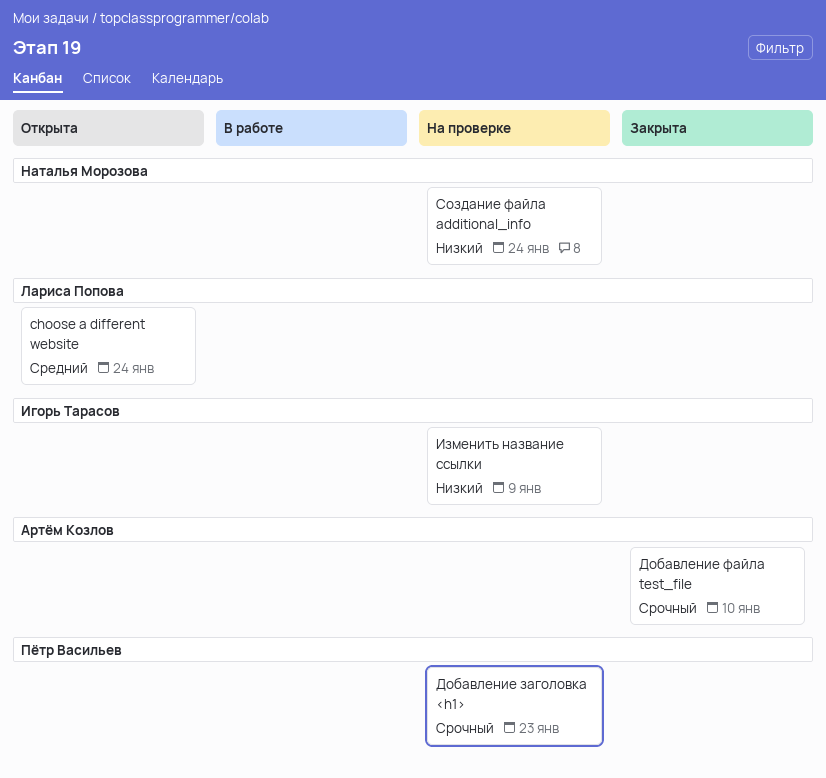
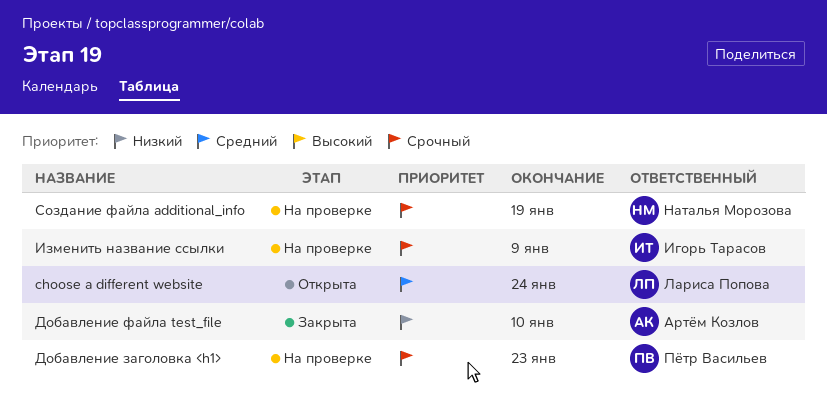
Добавление файла test_file, priority: Срочный -> Низкий
Изменить название ссылки, priority: Низкий -> Срочный
Создание файла additional_info, priority: Низкий -> Срочный
Создание файла additional_info, due: Jan 24 -> Jan 19

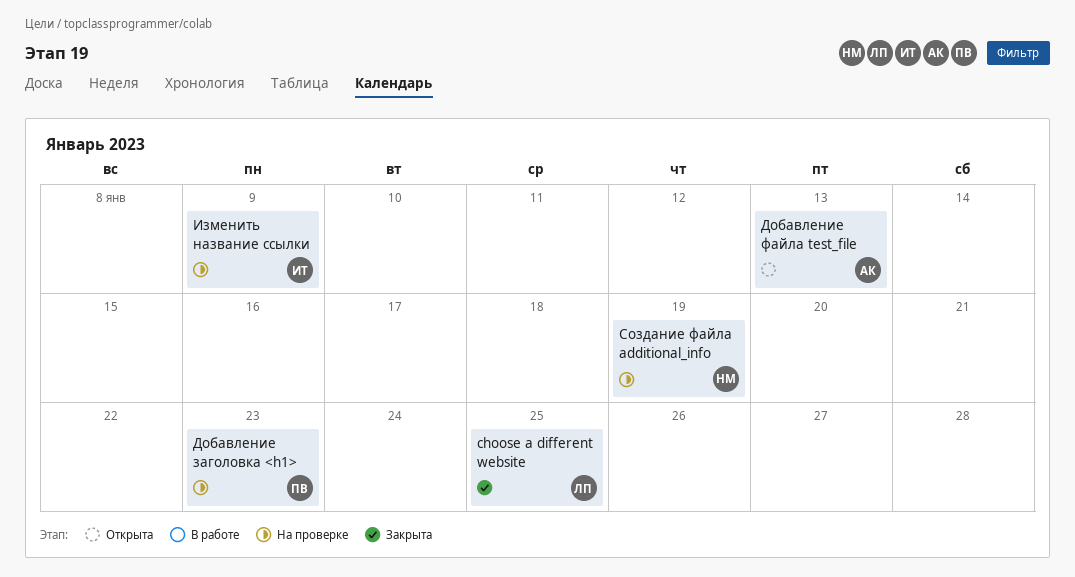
choose a different website, status: Открыта -> Закрыта
choose a different website, due: Jan 24 -> Jan 25
Добавление файла test_file, status: Закрыта -> Открыта
Добавление файла test_file, due: Jan 10 -> Jan 13

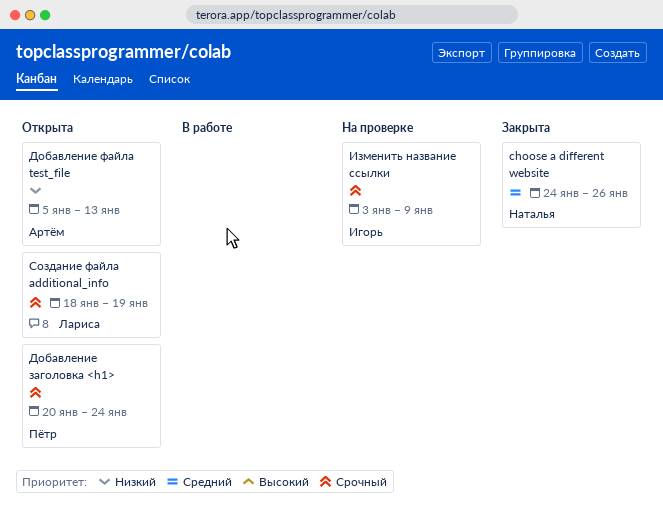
choose a different website, owner: Лариса -> Наталья
choose a different website, due: Jan 25 -> Jan 26
Добавление заголовка <h1>, status: На проверке -> Открыта
Добавление заголовка <h1>, due: Jan 23 -> Jan 24
Создание файла additional_info, status: На проверке -> Открыта
Создание файла additional_info, owner: Наталья -> Лариса

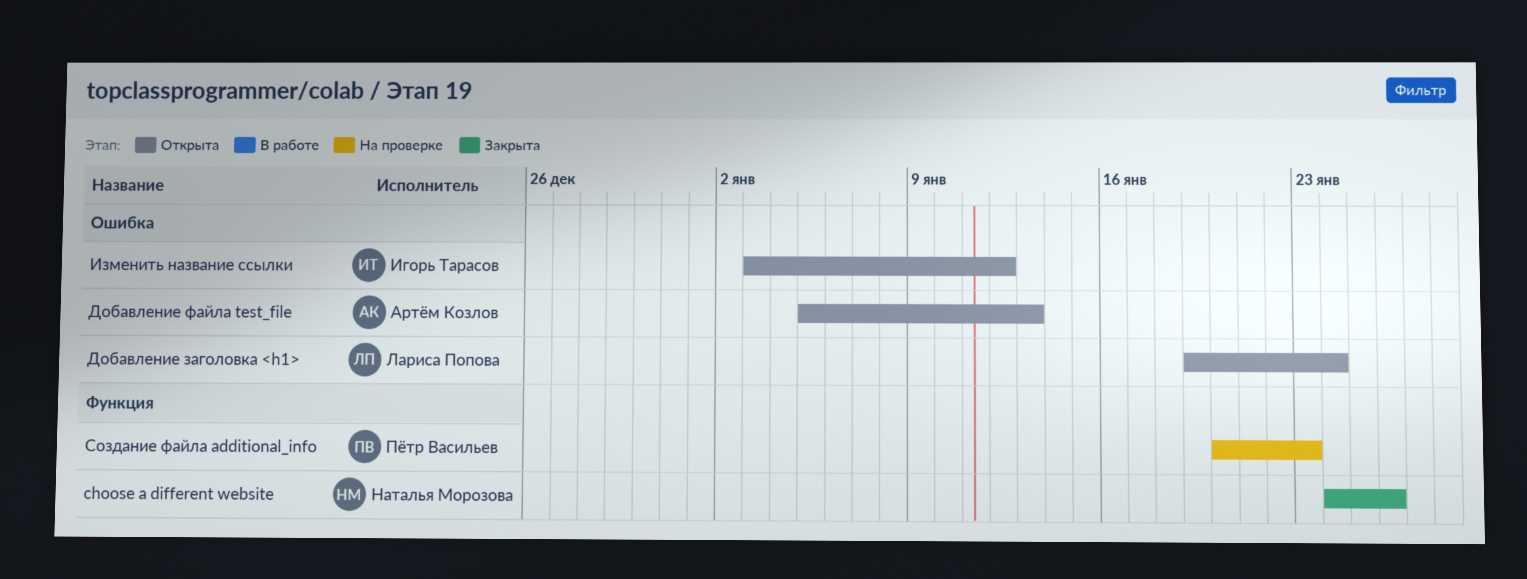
Добавление заголовка <h1>, owner: Пётр Васильев -> Лариса Попова
Добавление заголовка <h1>, start: Jan 20 -> Jan 19
Изменить название ссылки, status: На проверке -> Открыта
Изменить название ссылки, due: Jan 9 -> Jan 12
Создание файла additional_info, status: Открыта -> На проверке
Создание файла additional_info, owner: Лариса Попова -> Пётр Васильев
Создание файла additional_info, start: Jan 18 -> Jan 20
Создание файла additional_info, due: Jan 19 -> Jan 23

